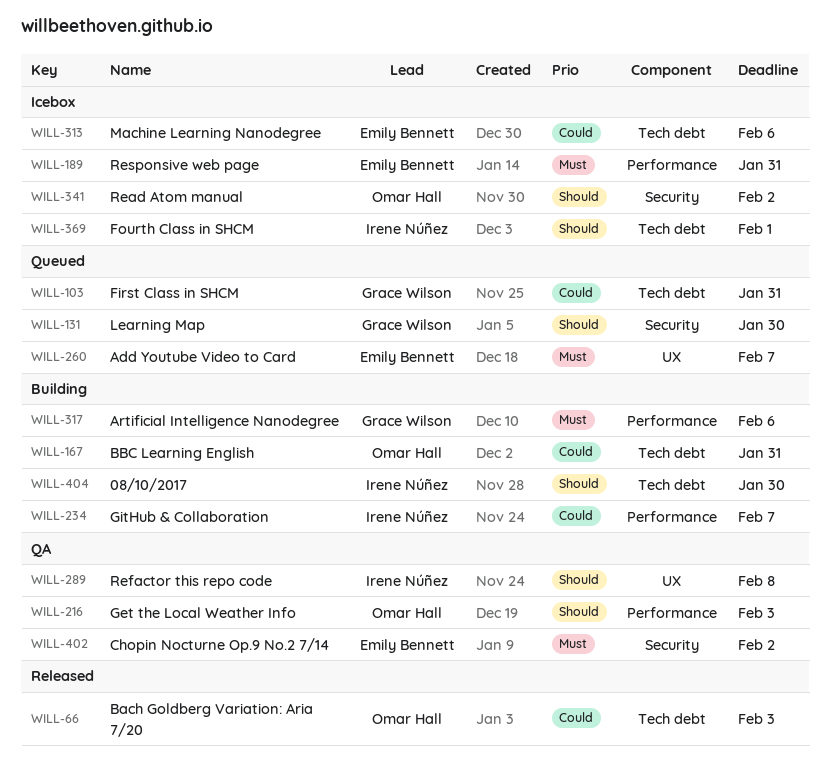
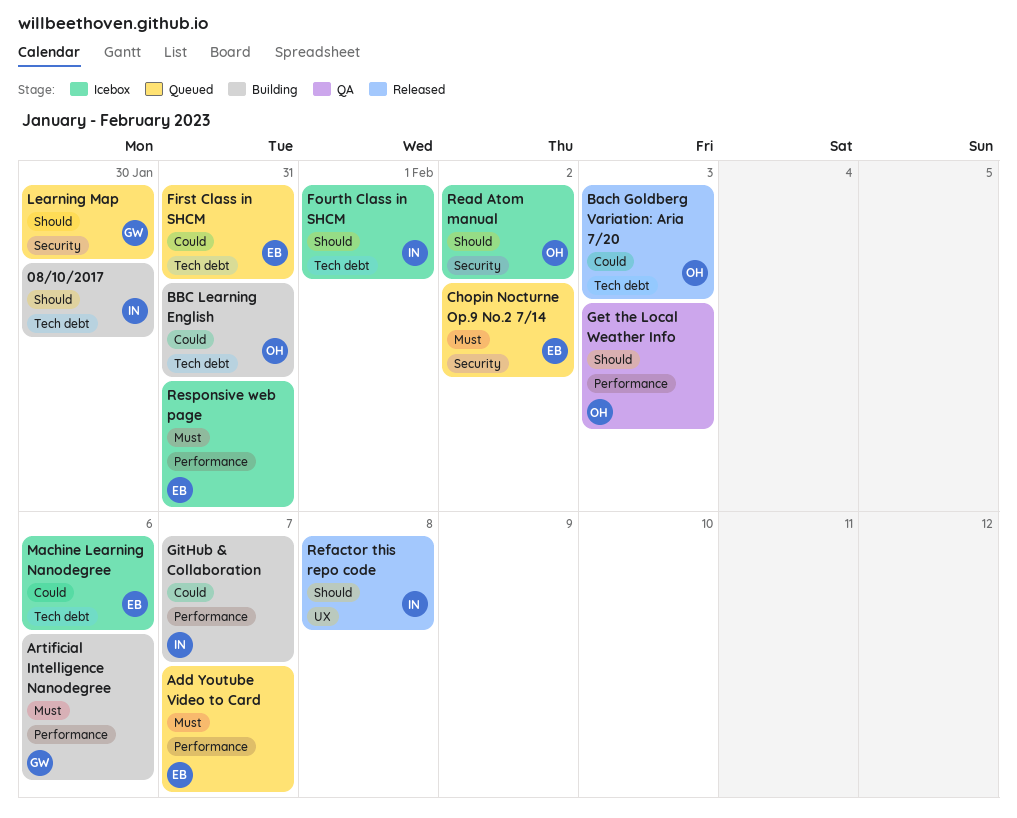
Add Youtube Video to Card, label: UX -> Performance
Chopin Nocturne Op.9 No.2 7/14, status: QA -> Queued
First Class in SHCM, owner: Grace Wilson -> Emily Bennett
Refactor this repo code, status: QA -> Released

